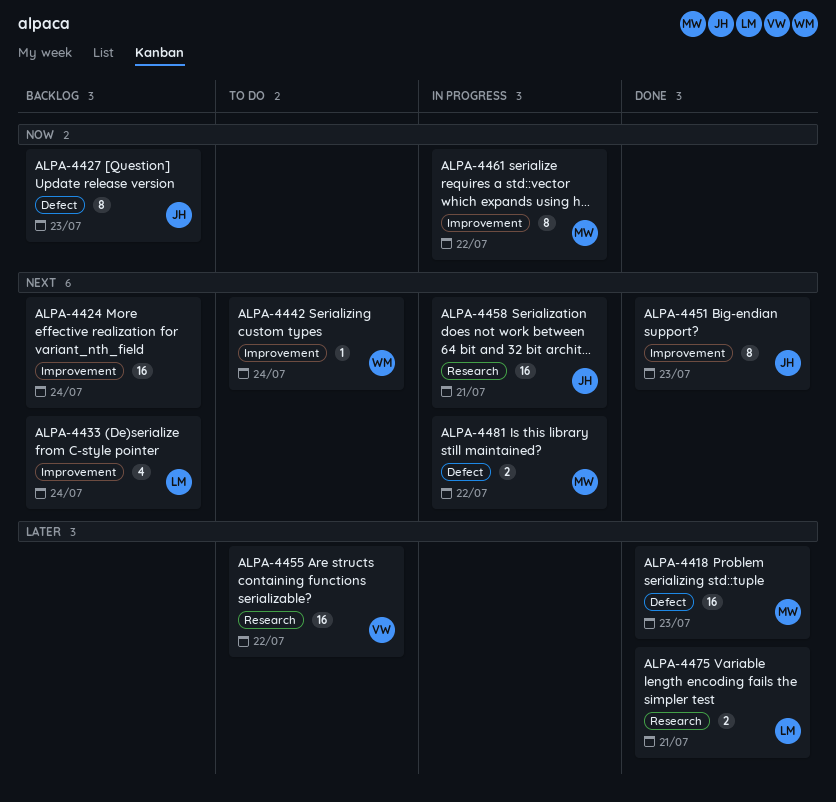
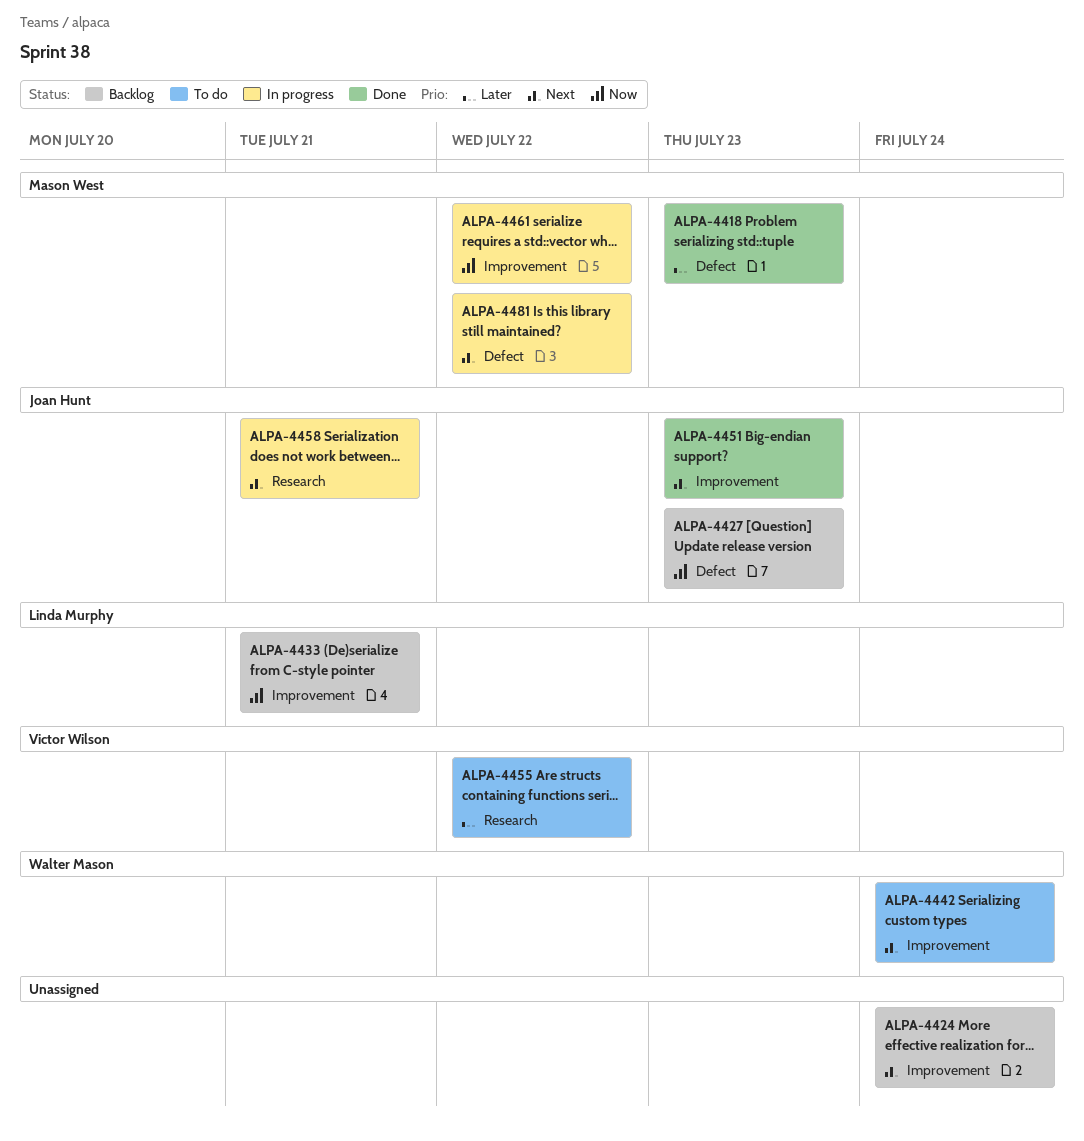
ALPA-4433, priority: Next -> Now
ALPA-4433, due: Jul 24 -> Jul 21
ALPA-4475: present -> none

